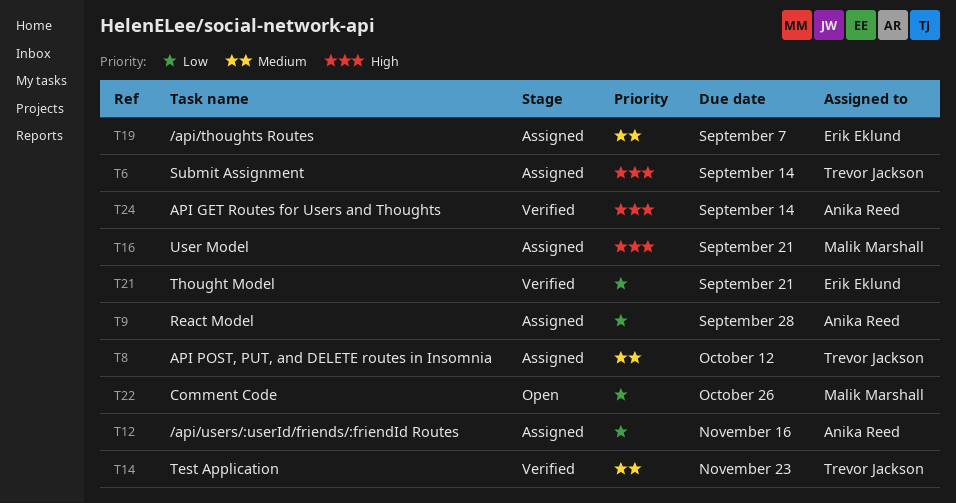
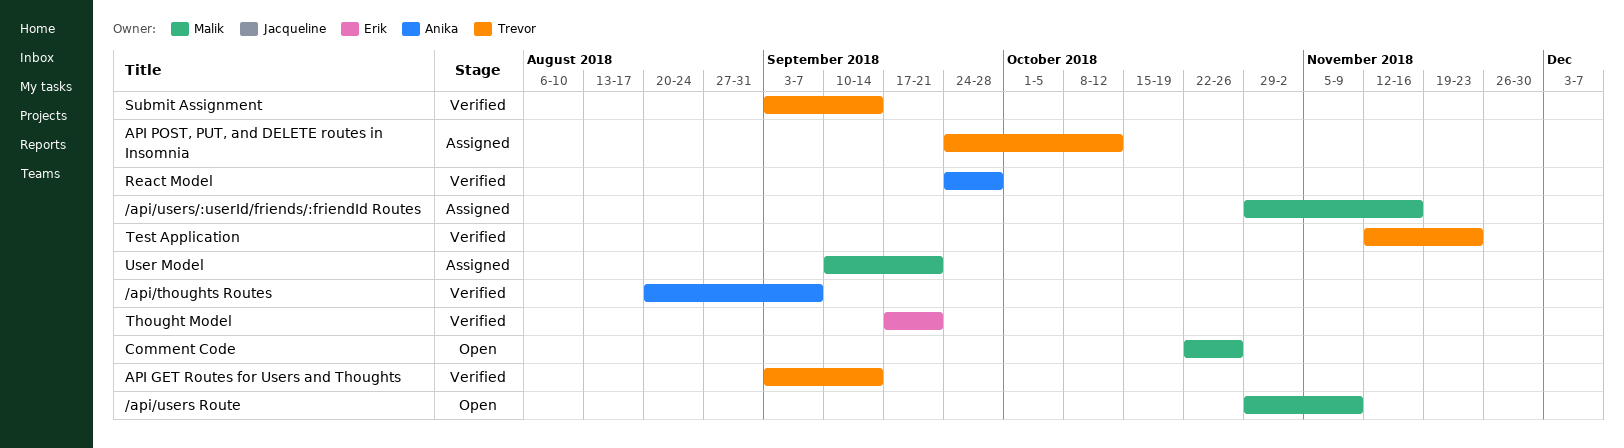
/api/thoughts Routes, status: Assigned -> Verified
/api/thoughts Routes, owner: Erik Eklund -> Anika Reed
/api/users Route: none -> present
/api/users/:userId/friends/:friendId Routes, owner: Anika Reed -> Malik Marshall
API GET Routes for Users and Thoughts, owner: Anika Reed -> Trevor Jackson
React Model, status: Assigned -> Verified
Submit Assignment, status: Assigned -> Verified

